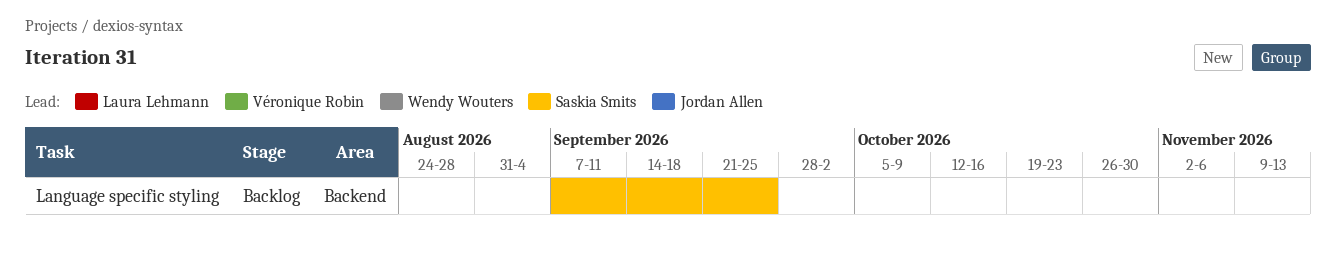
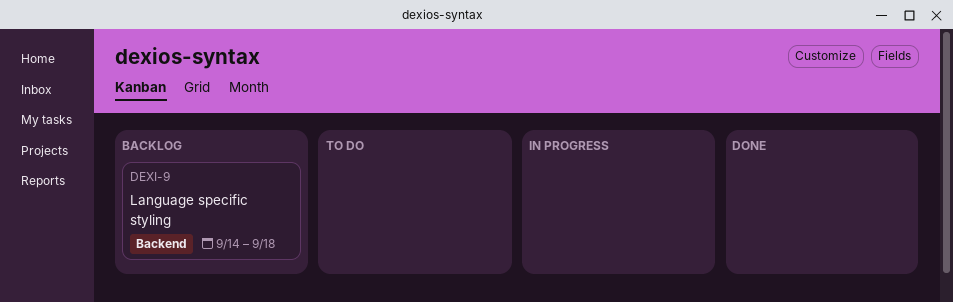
Language specific styling, start: Sep 7 -> Sep 14
Language specific styling, due: Sep 25 -> Sep 18

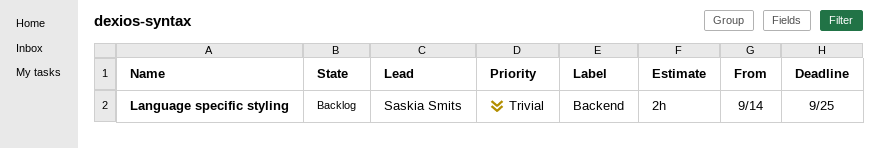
Language specific styling, due: Sep 18 -> Sep 25

